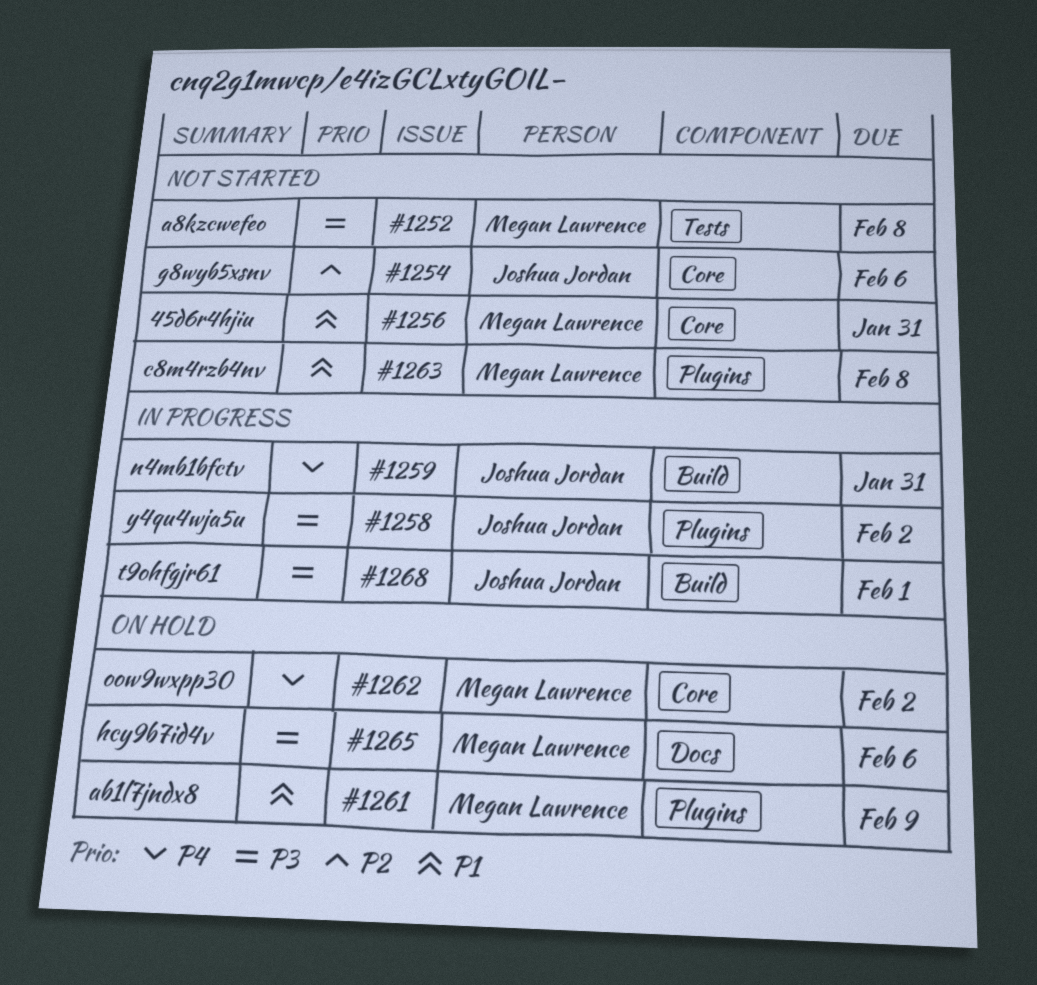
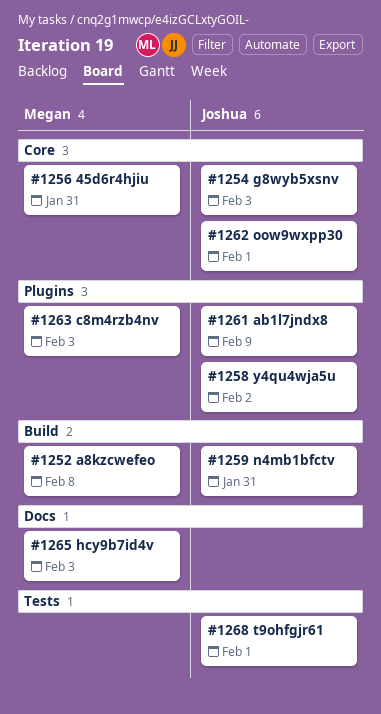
#1252, label: Tests -> Build
#1254, due: Feb 6 -> Feb 3
#1261, owner: Megan Lawrence -> Joshua Jordan
#1262, owner: Megan Lawrence -> Joshua Jordan
#1262, due: Feb 2 -> Feb 1
#1263, due: Feb 8 -> Feb 3
#1265, due: Feb 6 -> Feb 3
#1268, label: Build -> Tests

